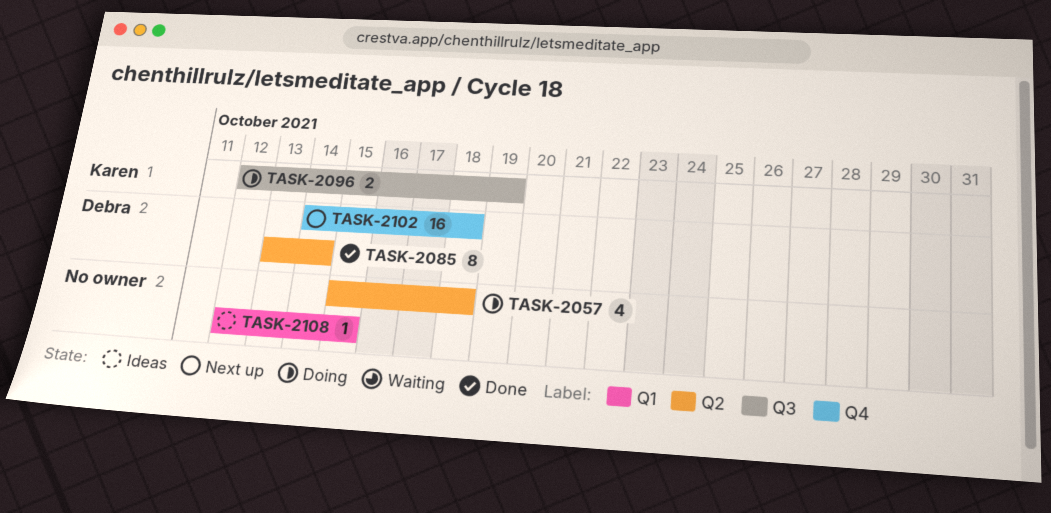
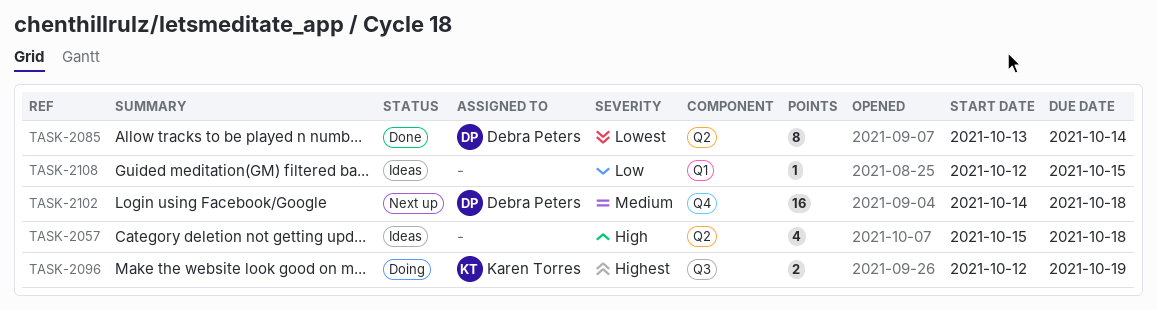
TASK-2057, status: Doing -> Ideas

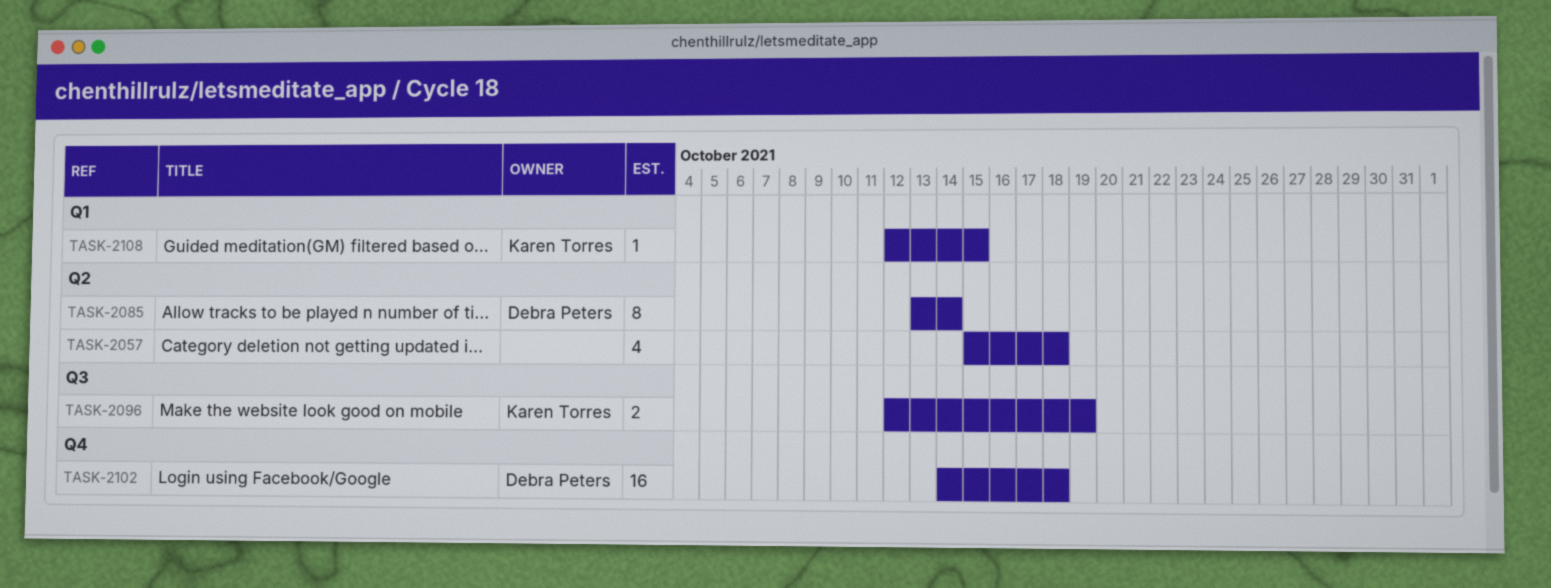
TASK-2108, owner: none -> Karen Torres

